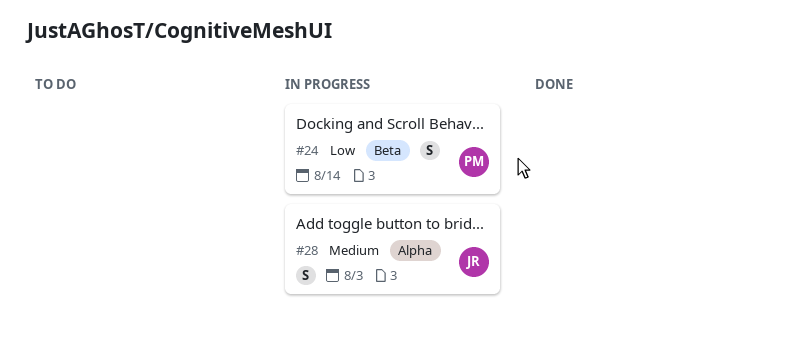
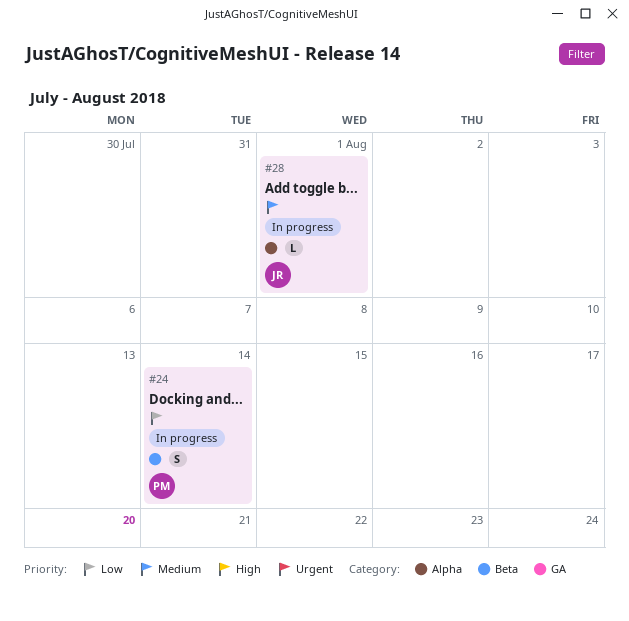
#28, estimate: S -> L
#28, due: Aug 3 -> Aug 1

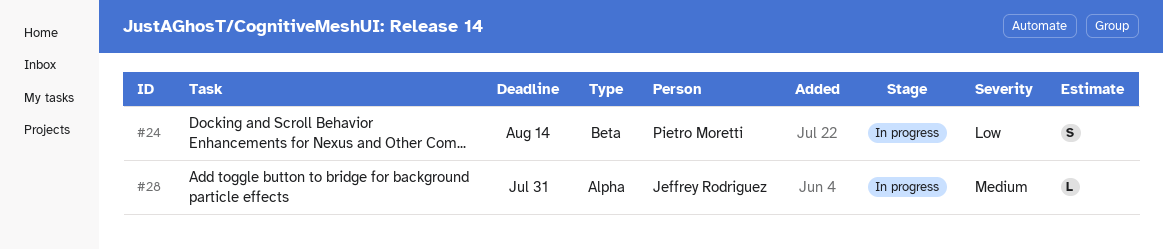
#28, due: Aug 1 -> Jul 31

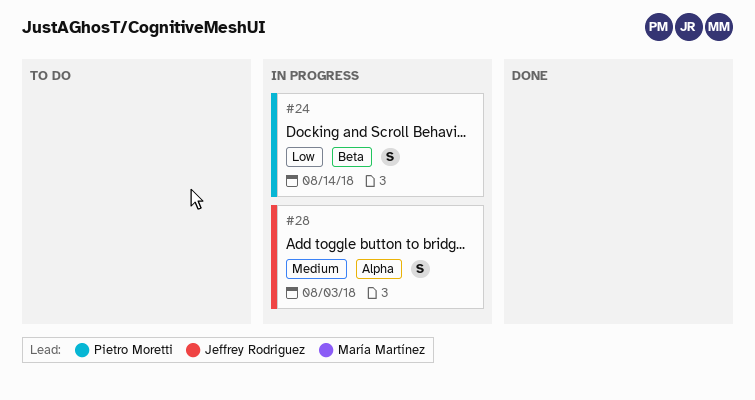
#28, estimate: L -> S
#28, due: Jul 31 -> Aug 3

